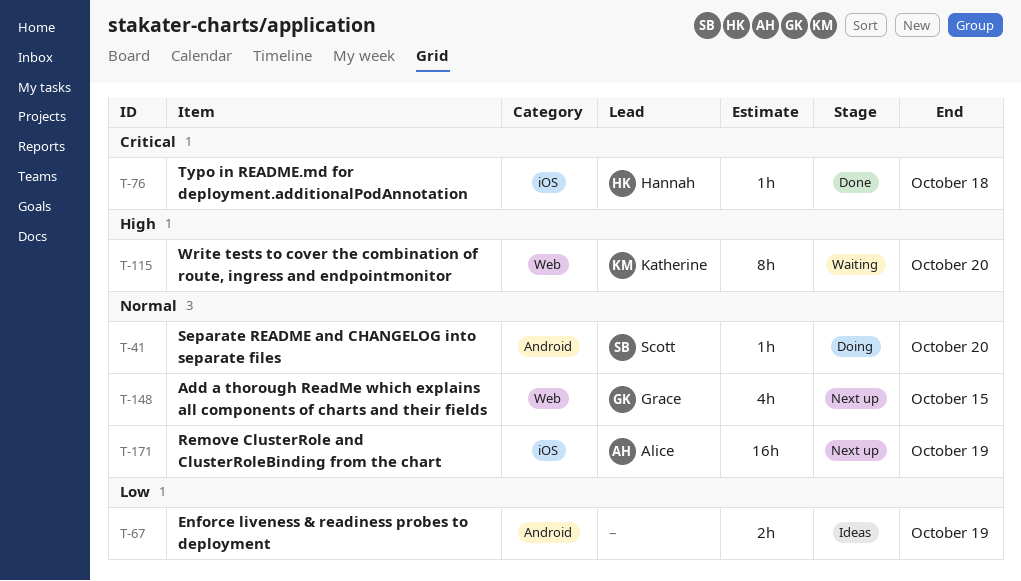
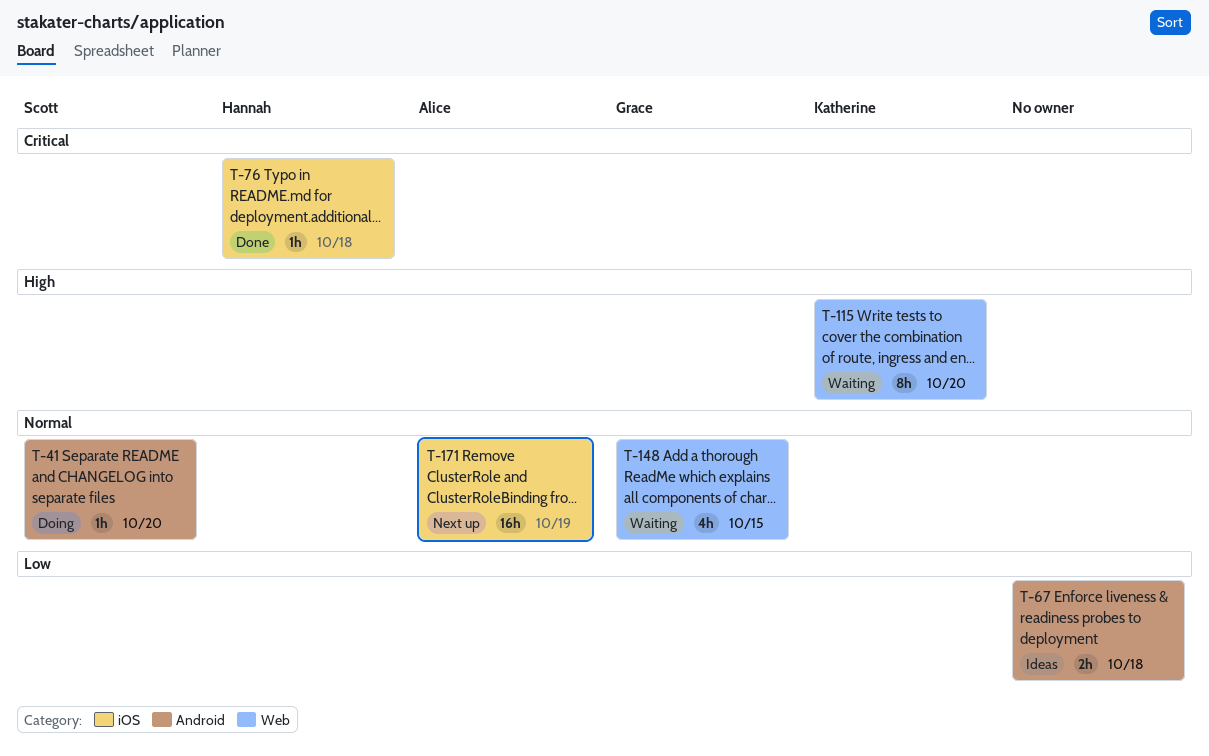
T-67, due: Oct 19 -> Oct 18
T-148, status: Next up -> Waiting

